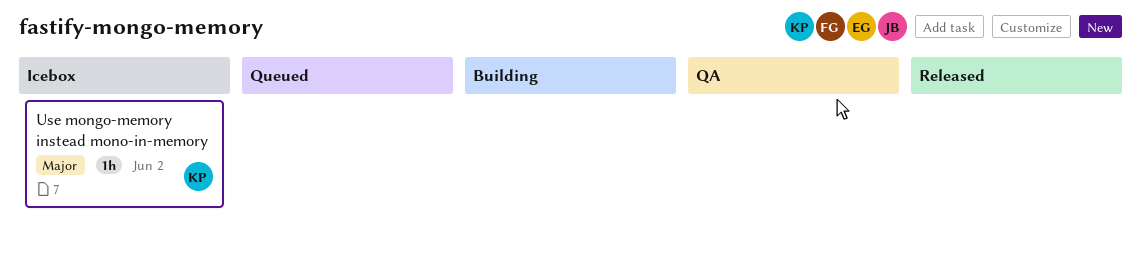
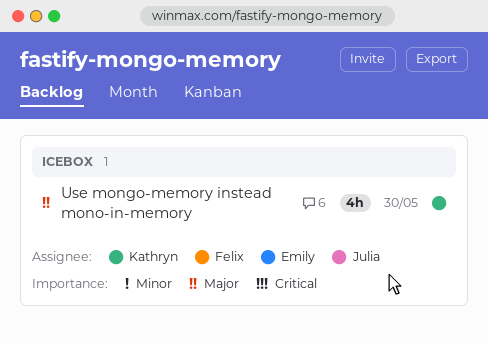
Use mongo-memory instead mono-in-memory, estimate: 1h -> 4h
Use mongo-memory instead mono-in-memory, due: Jun 2 -> May 30

